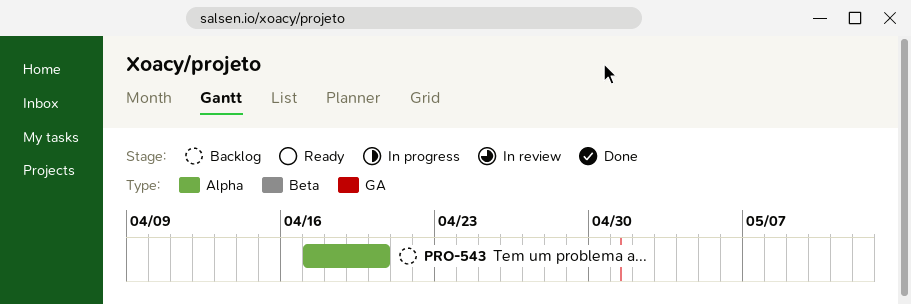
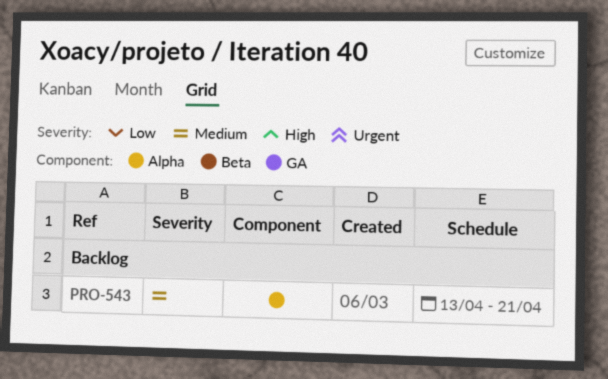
PRO-543, start: Apr 17 -> Apr 13
PRO-543, due: Apr 20 -> Apr 21

